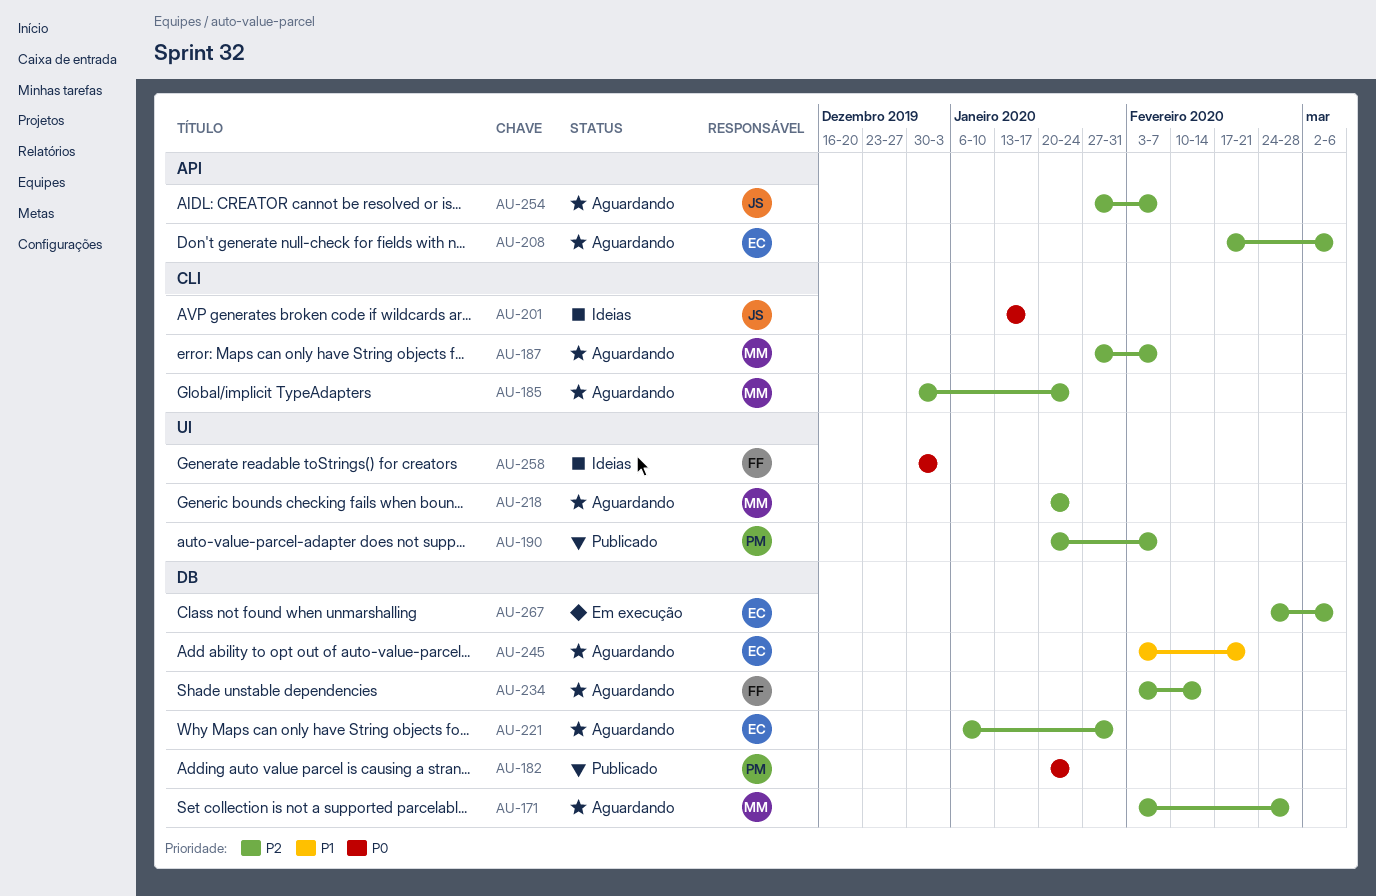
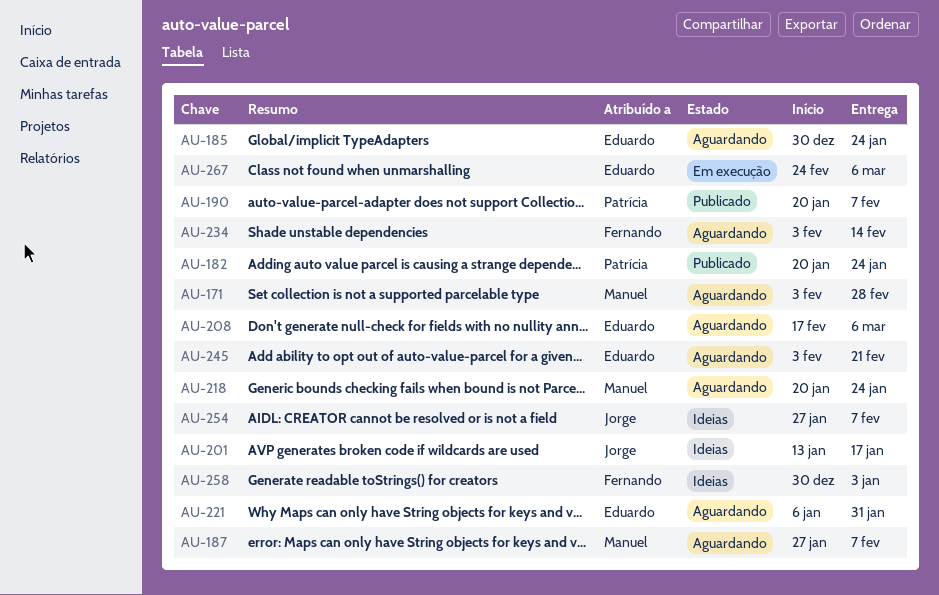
AU-185, owner: Manuel -> Eduardo
AU-254, status: Aguardando -> Ideias

